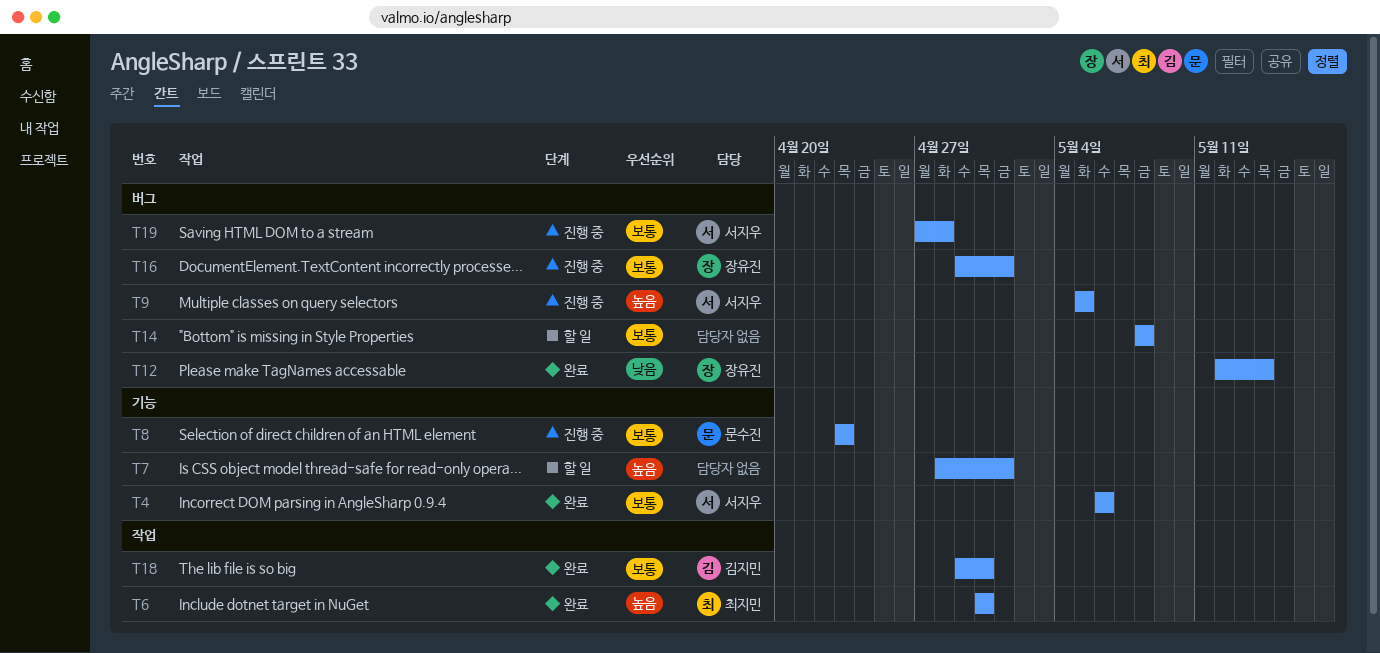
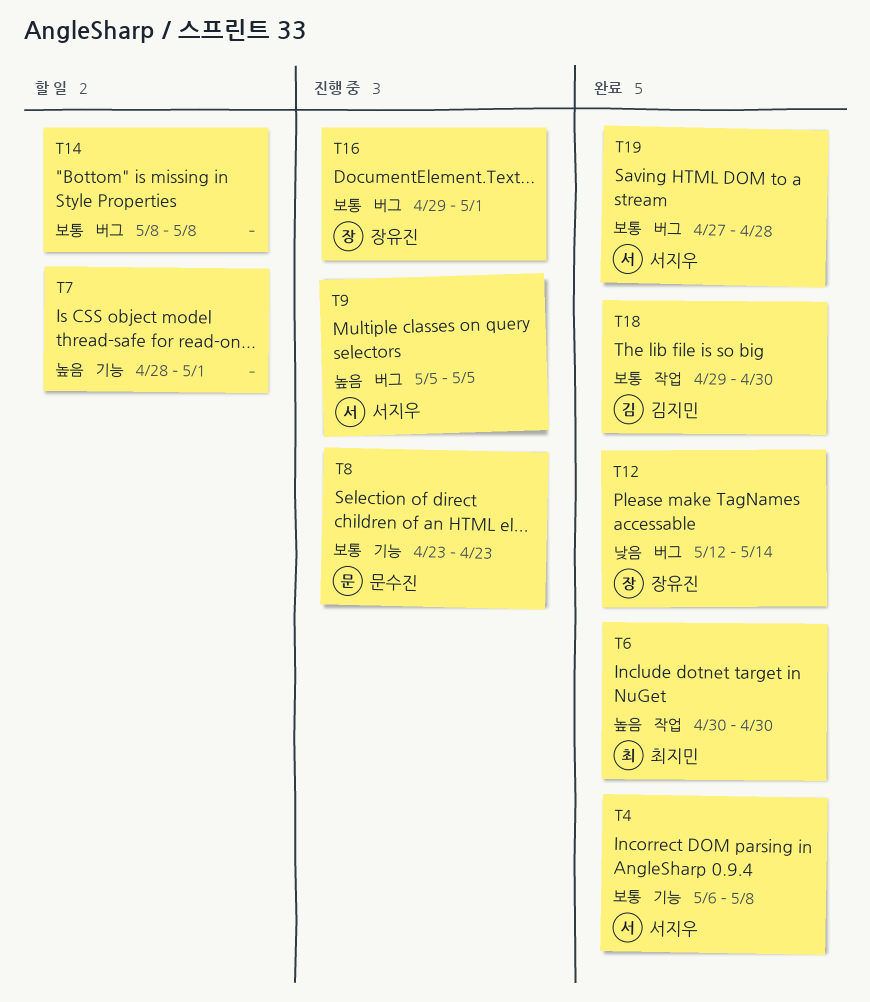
T4, due: May 6 -> May 8
T19, status: 진행 중 -> 완료

